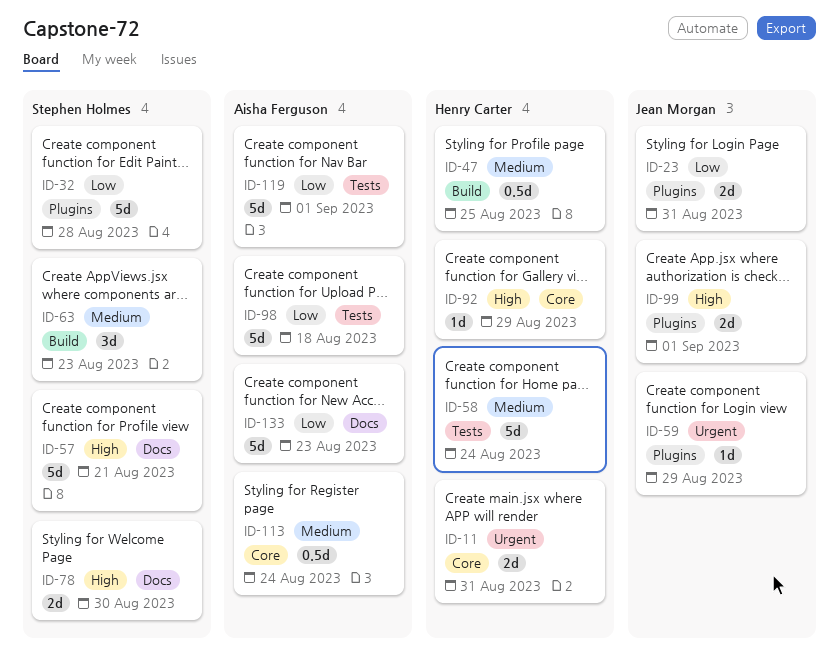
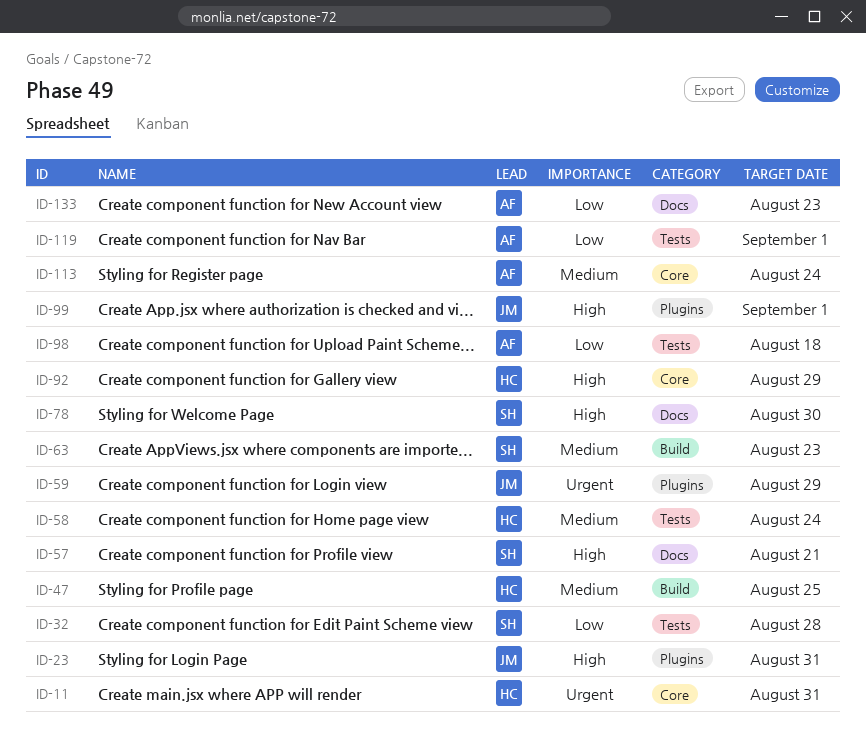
ID-23, priority: Low -> High
ID-32, label: Plugins -> Tests

